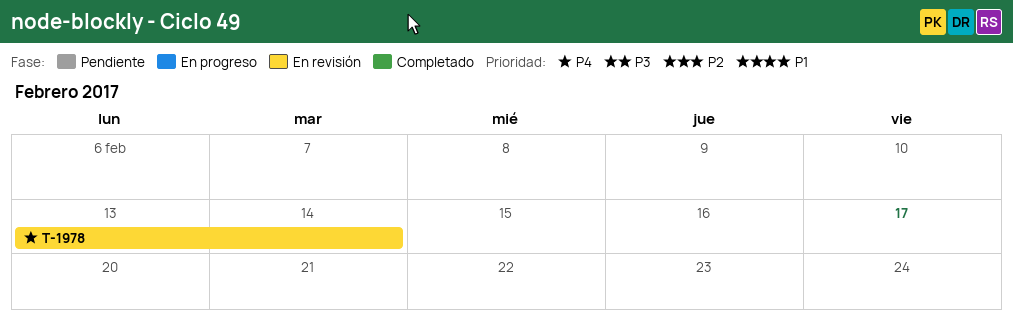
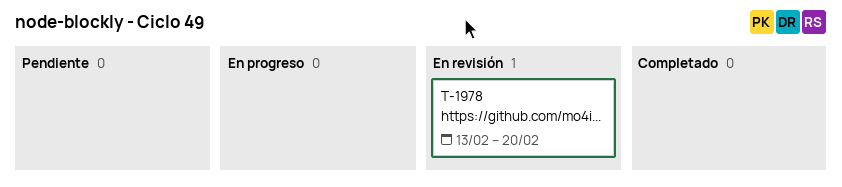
T-1978, due: Feb 14 -> Feb 20

